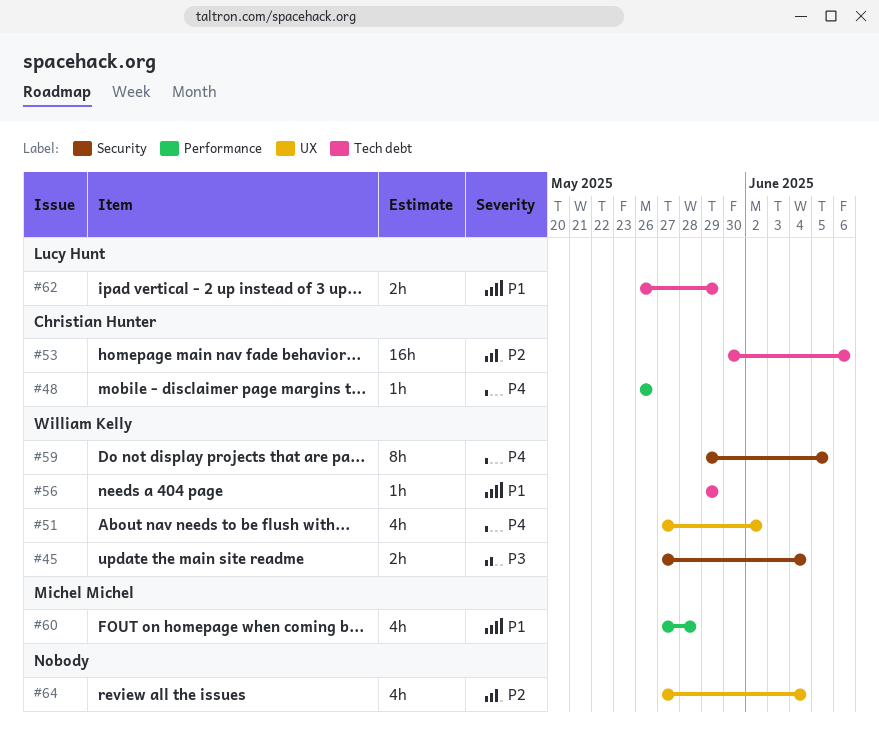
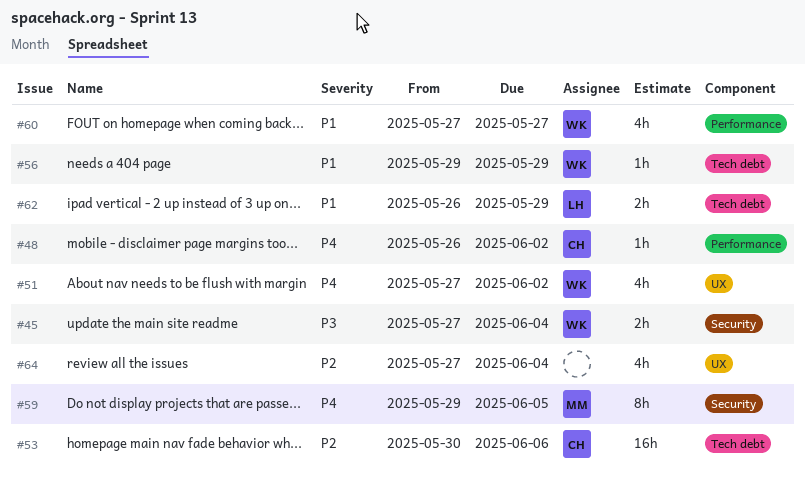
#48, due: May 26 -> Jun 2
#59, owner: William Kelly -> Michel Michel
#60, owner: Michel Michel -> William Kelly
#60, due: May 28 -> May 27

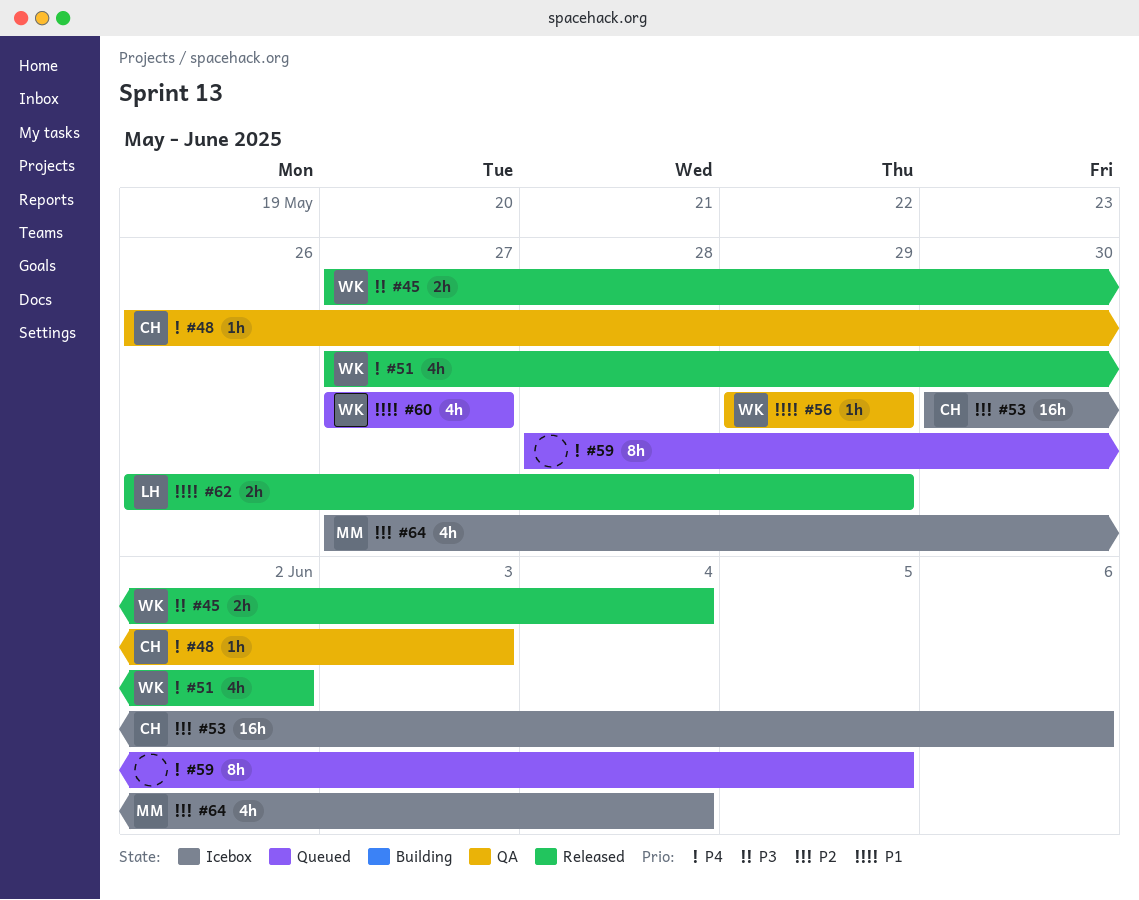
#48, due: Jun 2 -> Jun 3
#59, owner: MM -> none
#59, start: May 29 -> May 28
#64, owner: none -> MM

